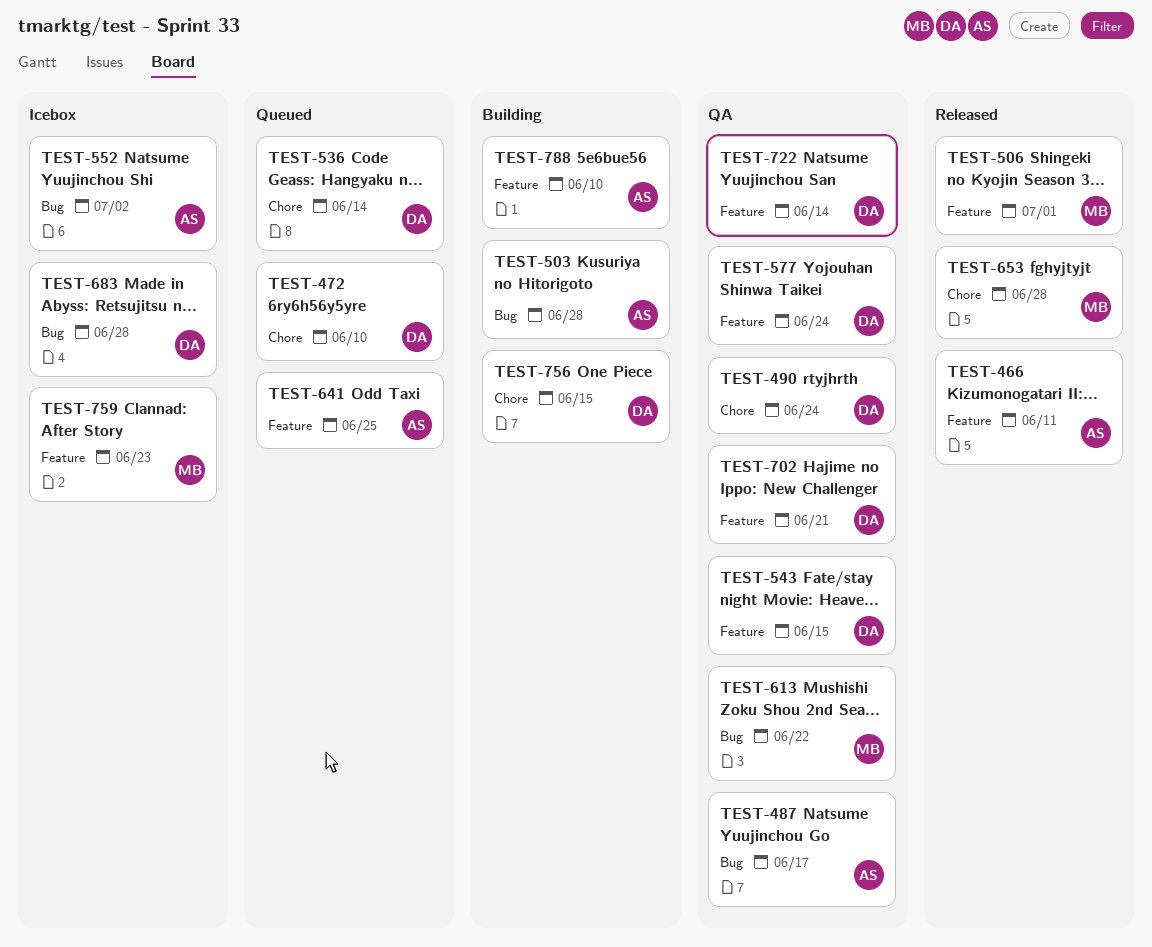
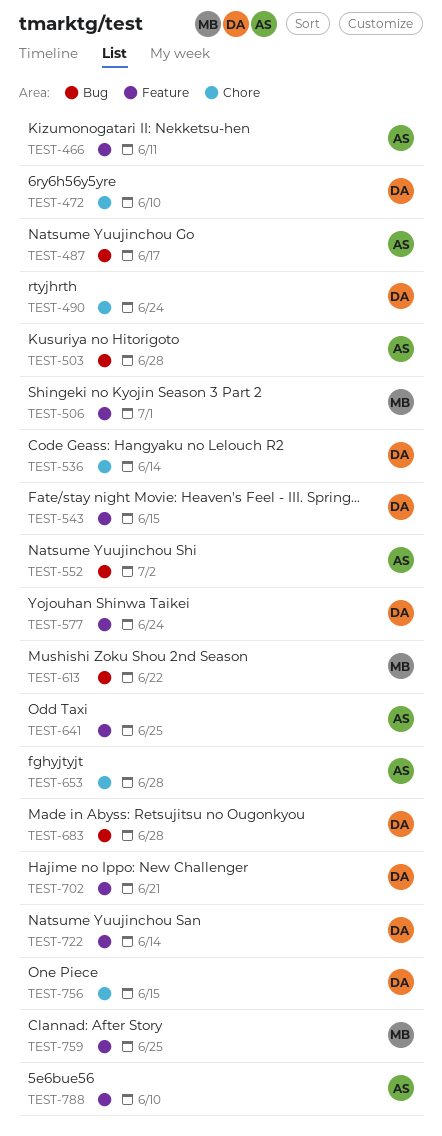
TEST-653, owner: MB -> AS
TEST-759, due: Jun 23 -> Jun 25

